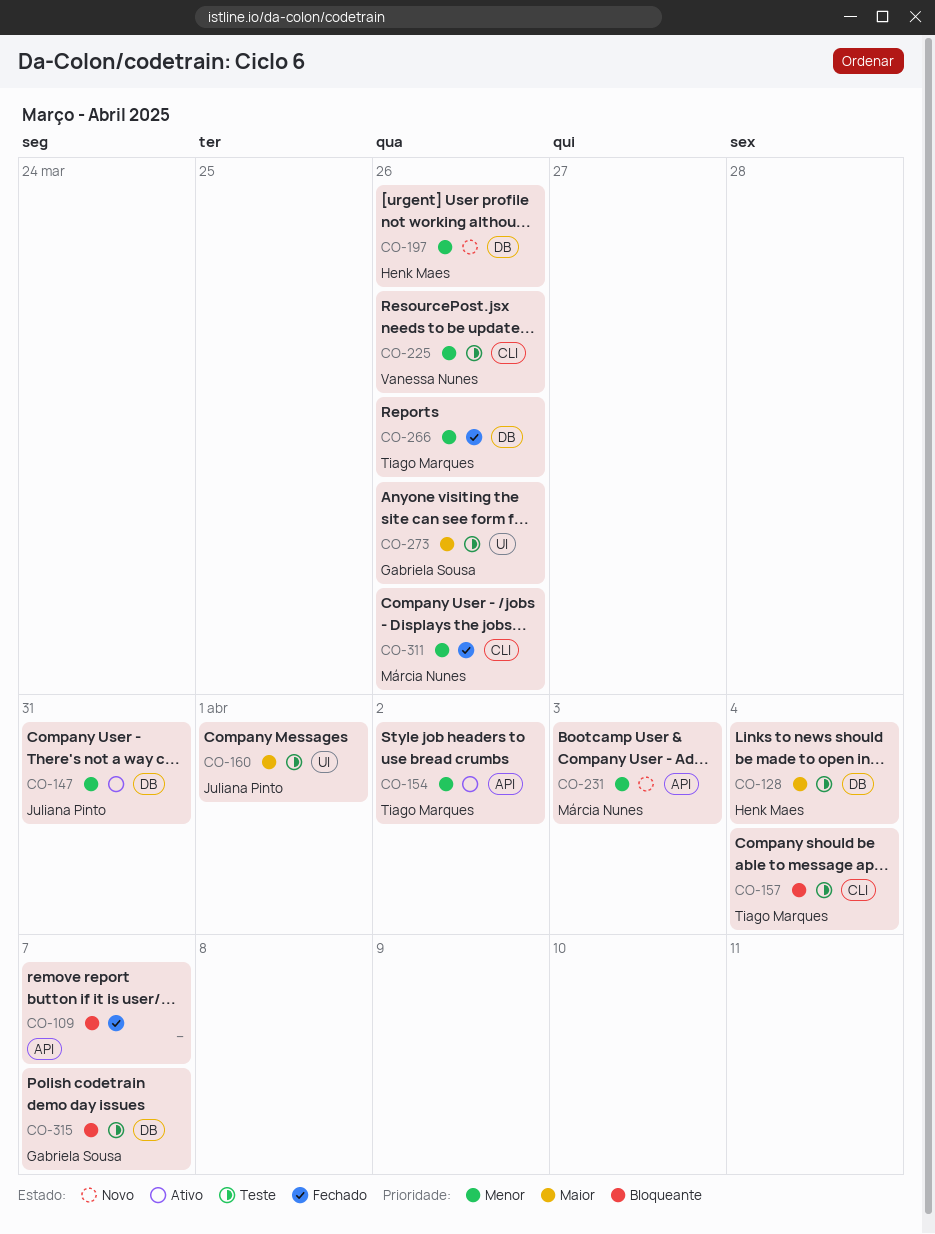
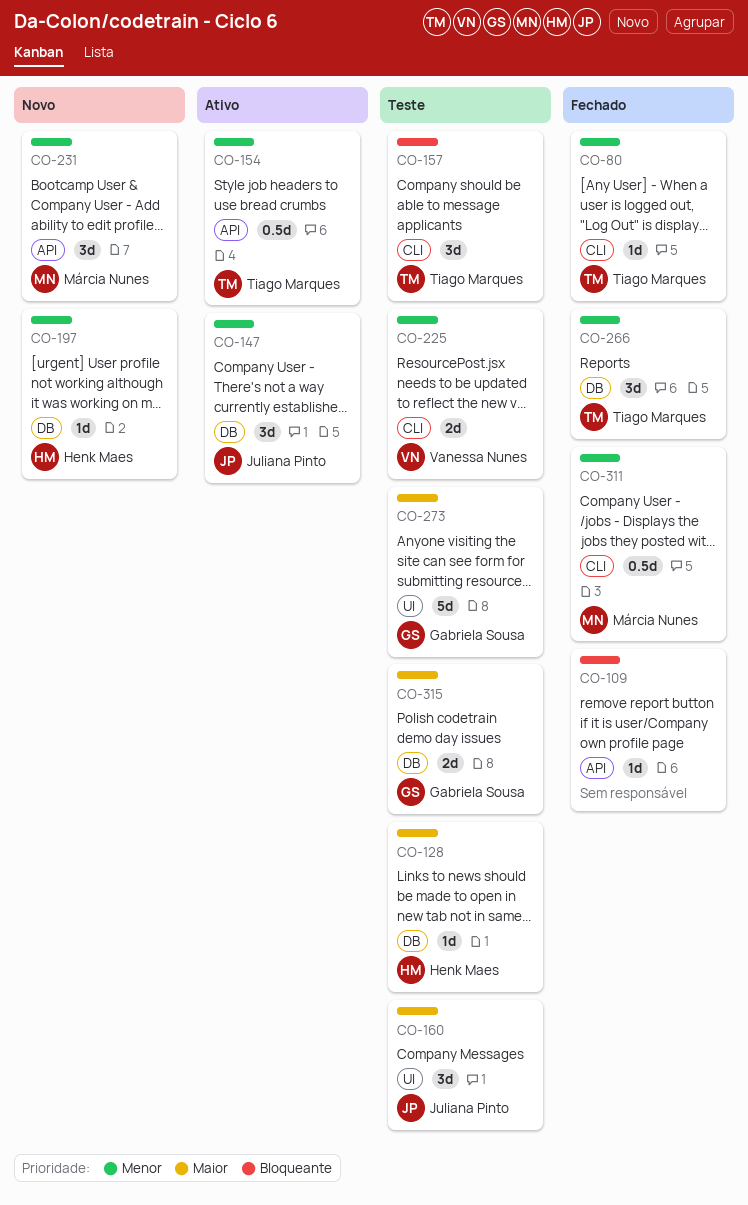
CO-80: none -> present
CO-315, priority: Bloqueante -> Maior

